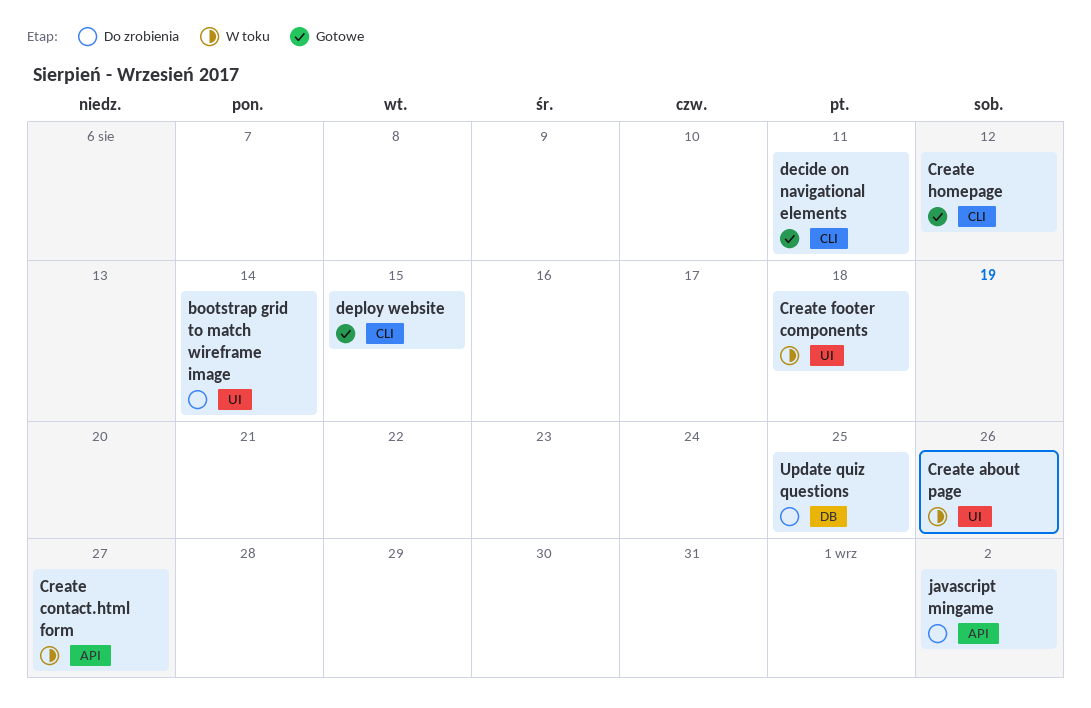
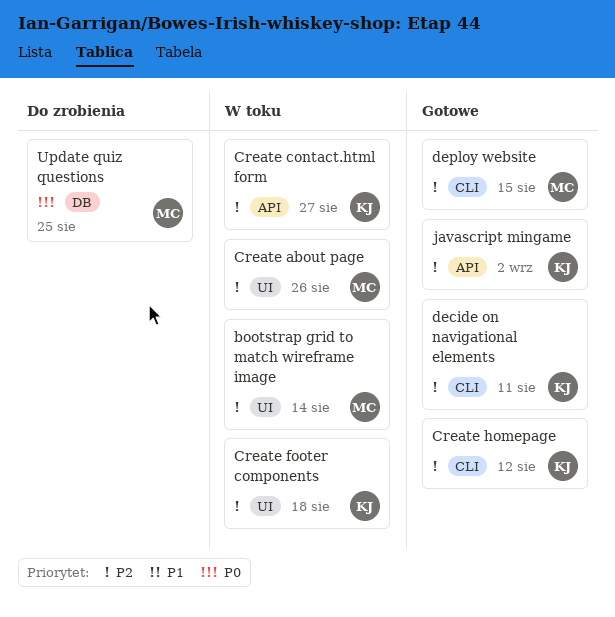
bootstrap grid to match wireframe image, status: Do zrobienia -> W toku
javascript mingame, status: Do zrobienia -> Gotowe

